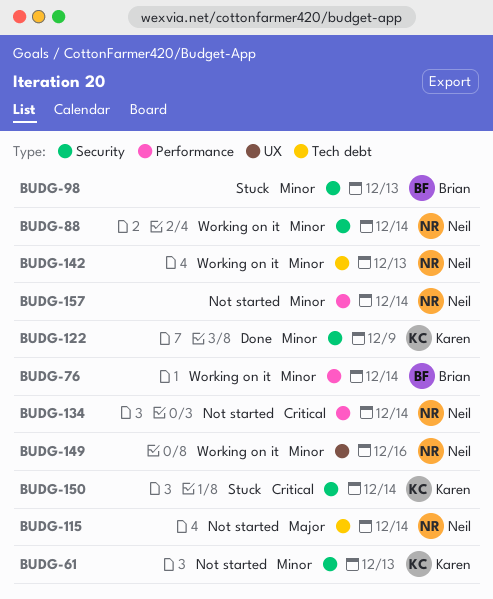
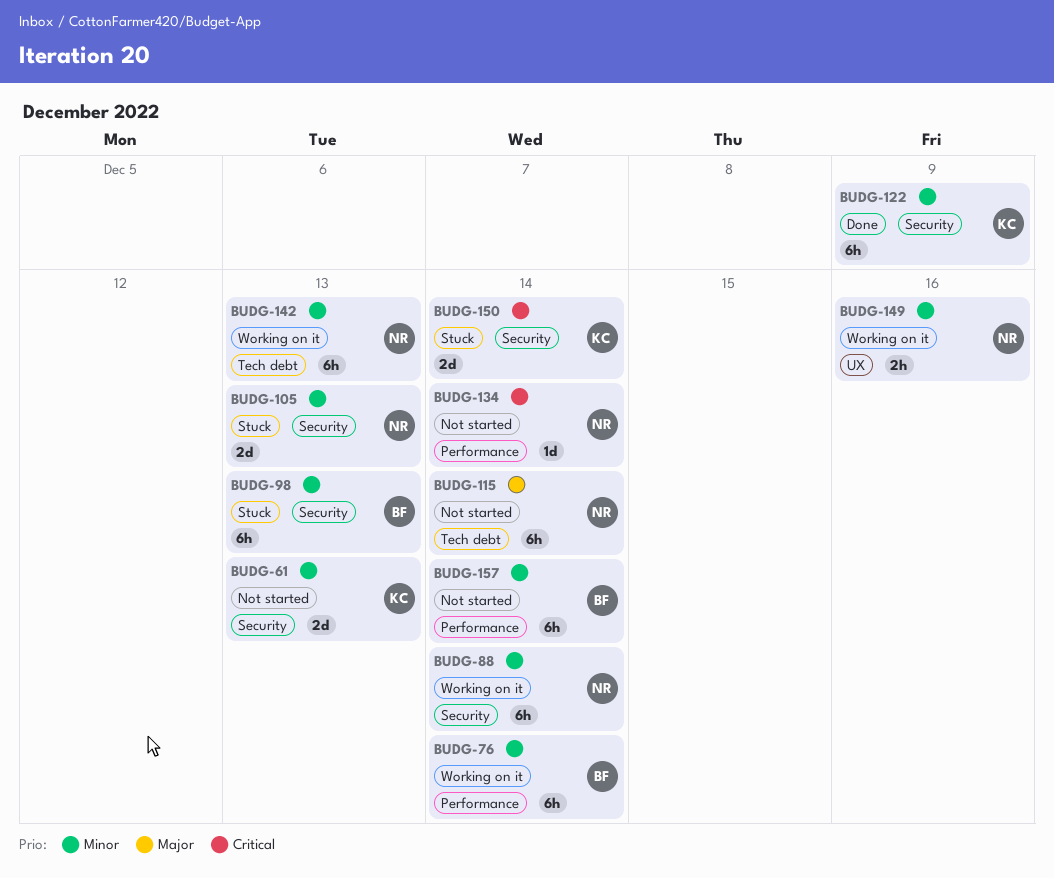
BUDG-105: none -> present
BUDG-157, owner: Neil -> Brian

